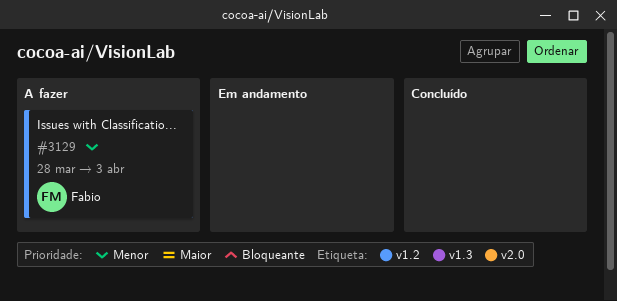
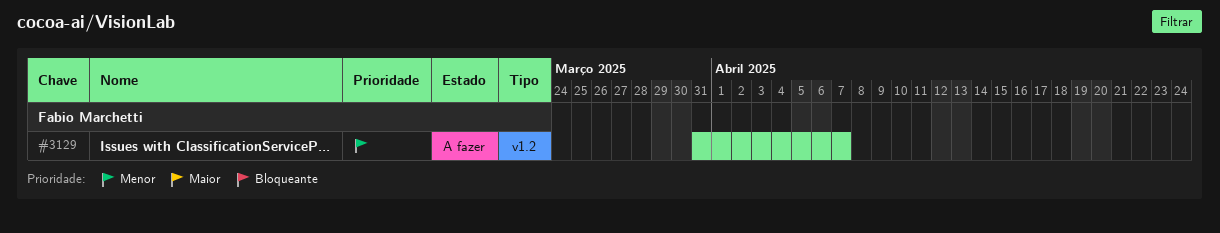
#3129, start: Mar 28 -> Mar 31
#3129, due: Apr 3 -> Apr 7

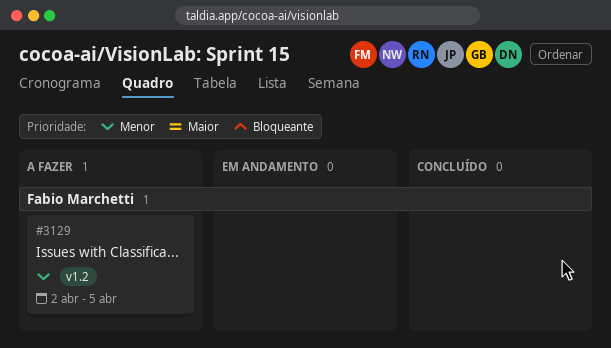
#3129, start: Mar 31 -> Apr 2
#3129, due: Apr 7 -> Apr 5

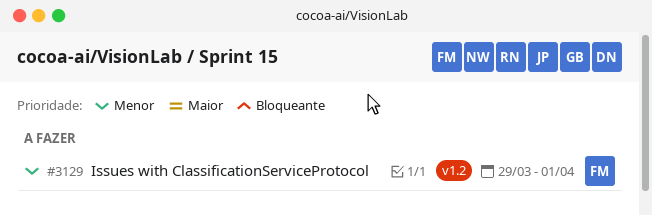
#3129, start: Apr 2 -> Mar 29
#3129, due: Apr 5 -> Apr 1

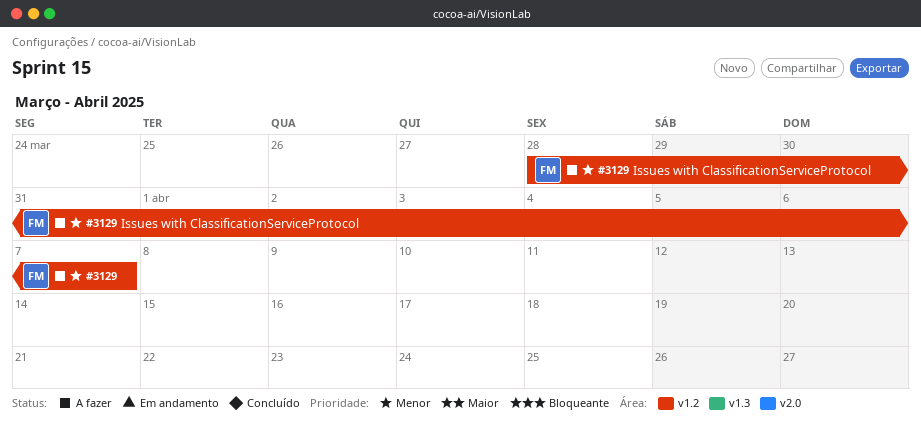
#3129, start: Mar 29 -> Mar 28
#3129, due: Apr 1 -> Apr 7

